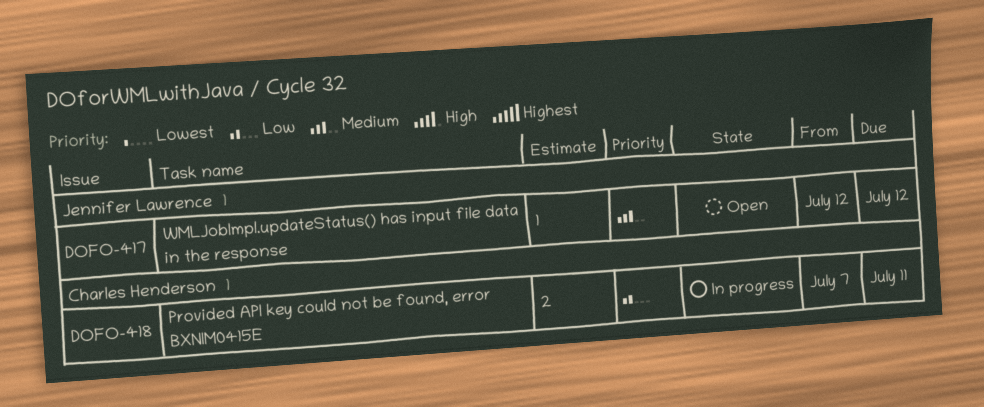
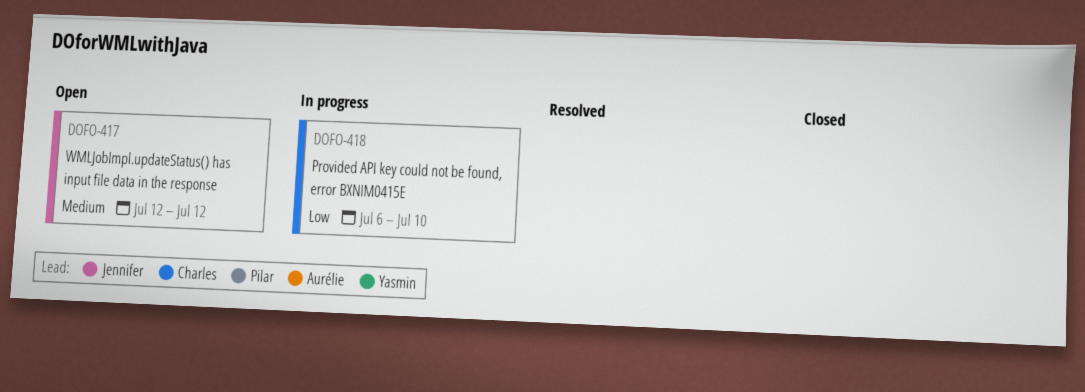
DOFO-418, start: Jul 7 -> Jul 6
DOFO-418, due: Jul 11 -> Jul 10

